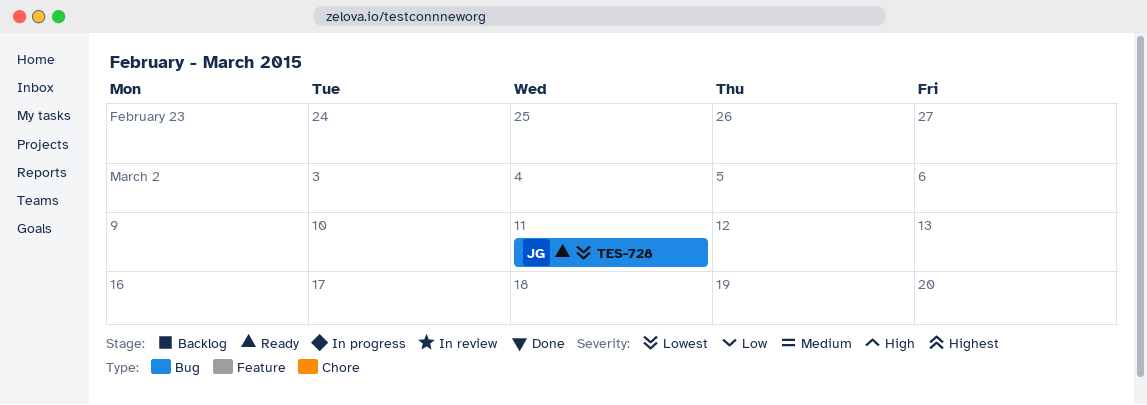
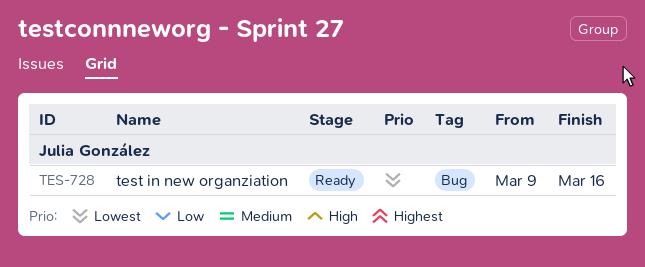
TES-728, start: Mar 11 -> Mar 9
TES-728, due: Mar 11 -> Mar 16

